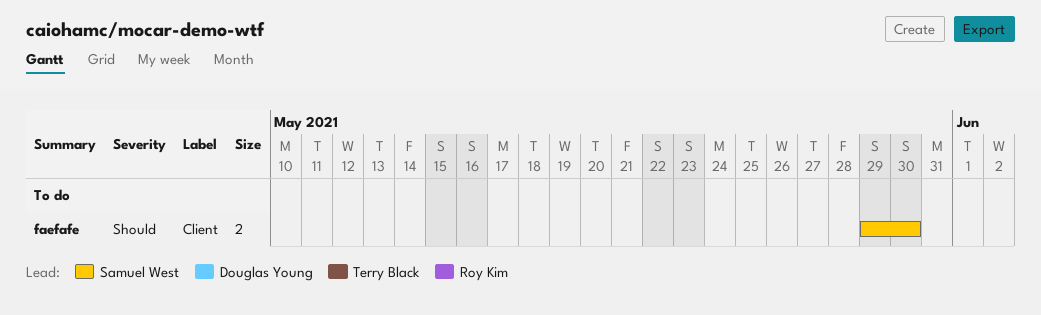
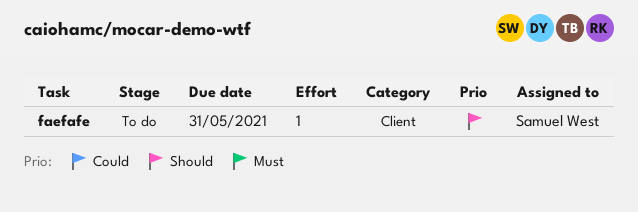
faefafe, estimate: 2 -> 1
faefafe, due: May 30 -> May 31

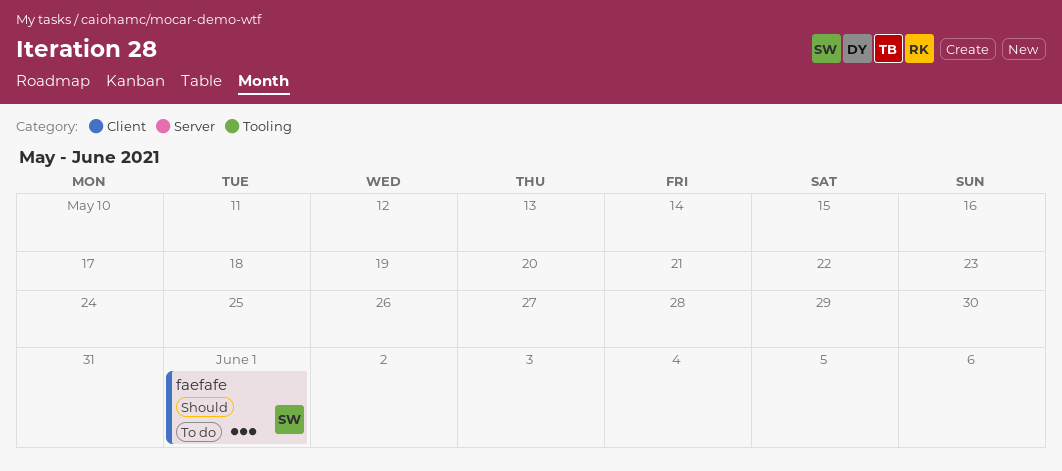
faefafe, estimate: 1 -> 3
faefafe, due: May 31 -> Jun 1

